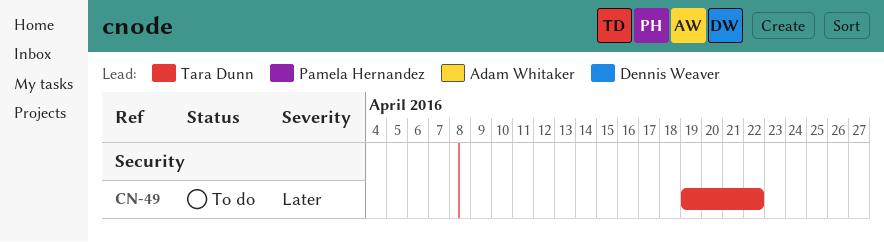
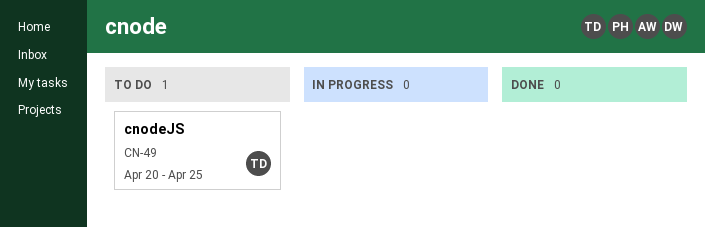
CN-49, start: Apr 19 -> Apr 20
CN-49, due: Apr 22 -> Apr 25

